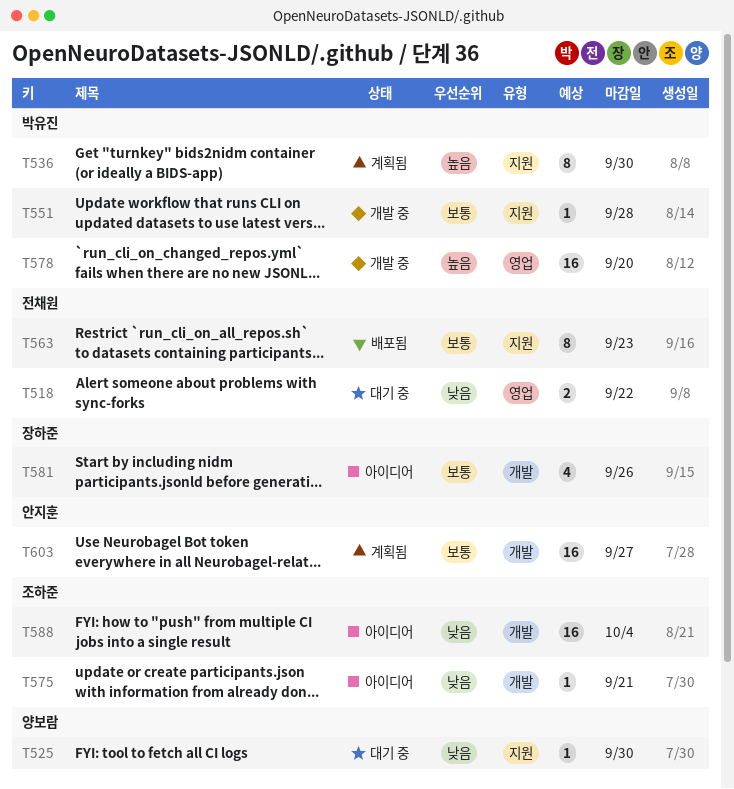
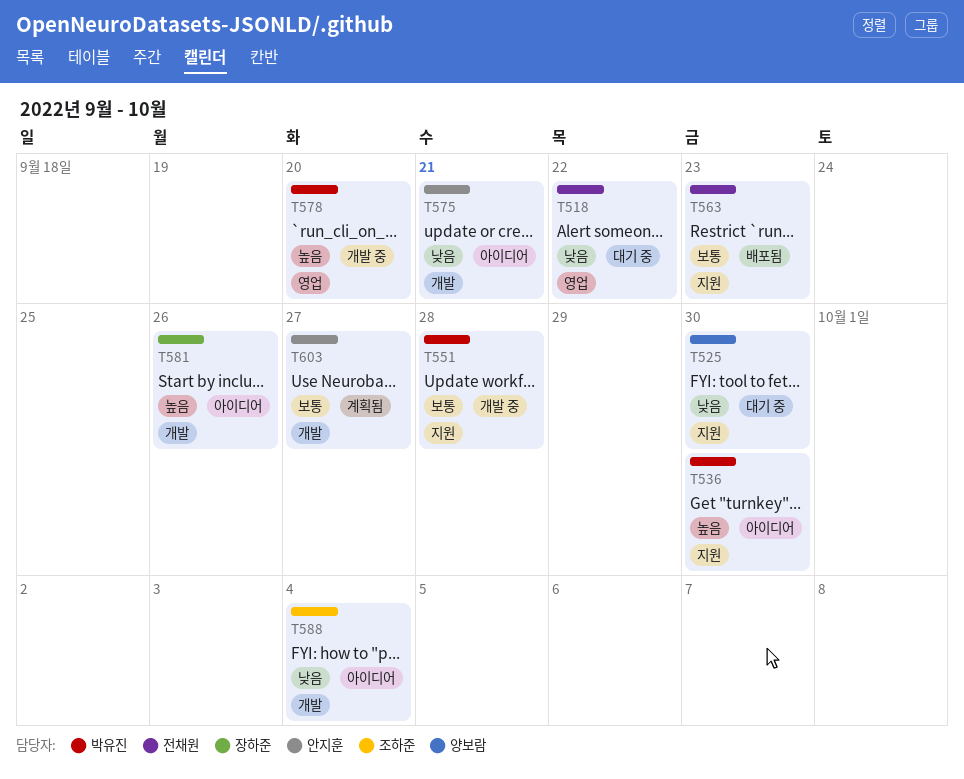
T536, status: 계획됨 -> 아이디어
T575, owner: 조하준 -> 안지훈
T581, priority: 보통 -> 높음

